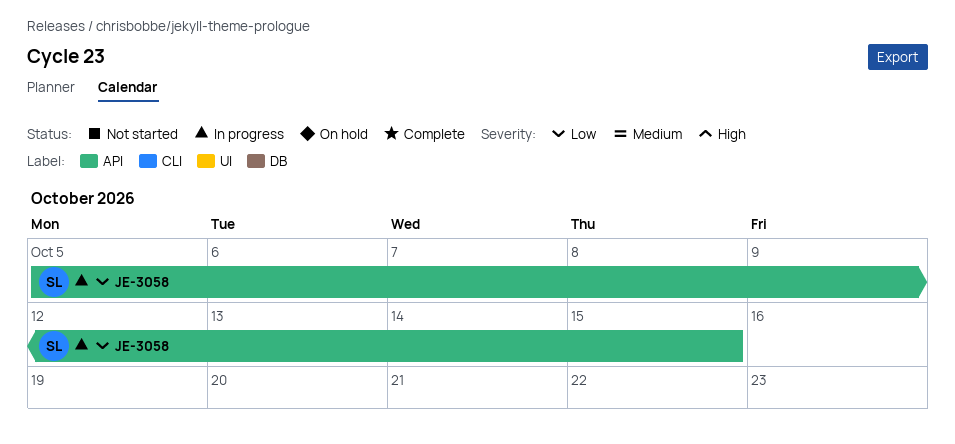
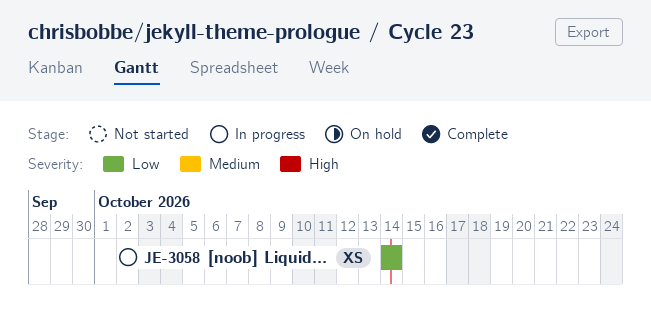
JE-3058, start: Oct 5 -> Oct 14
JE-3058, due: Oct 15 -> Oct 14

